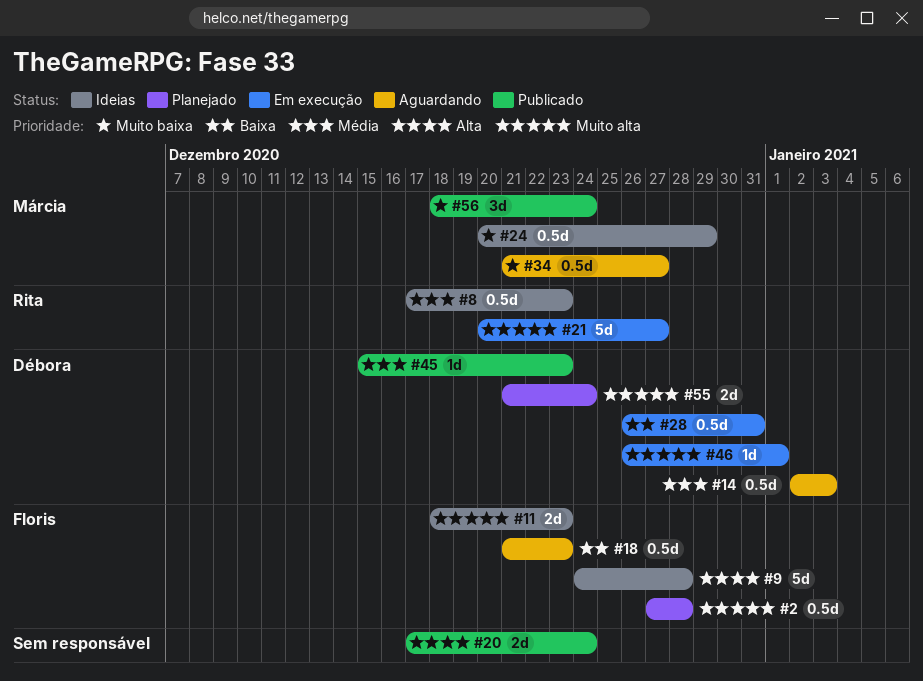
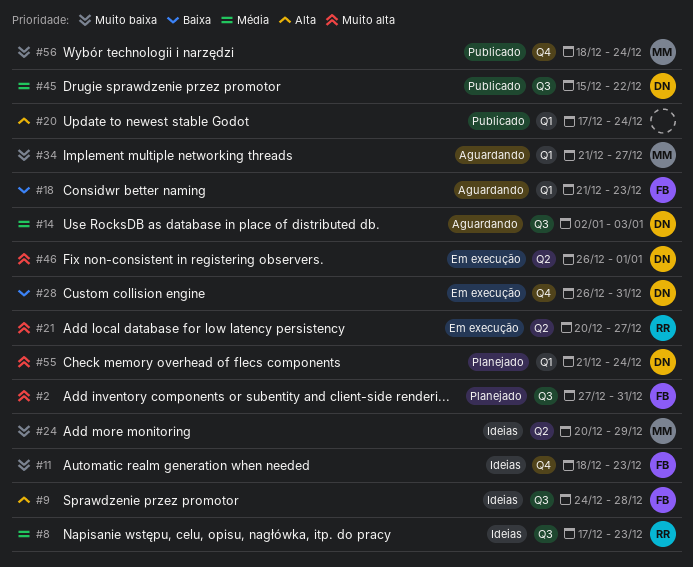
#2, due: Dec 28 -> Dec 31
#11, priority: Muito alta -> Muito baixa
#45, due: Dec 23 -> Dec 22

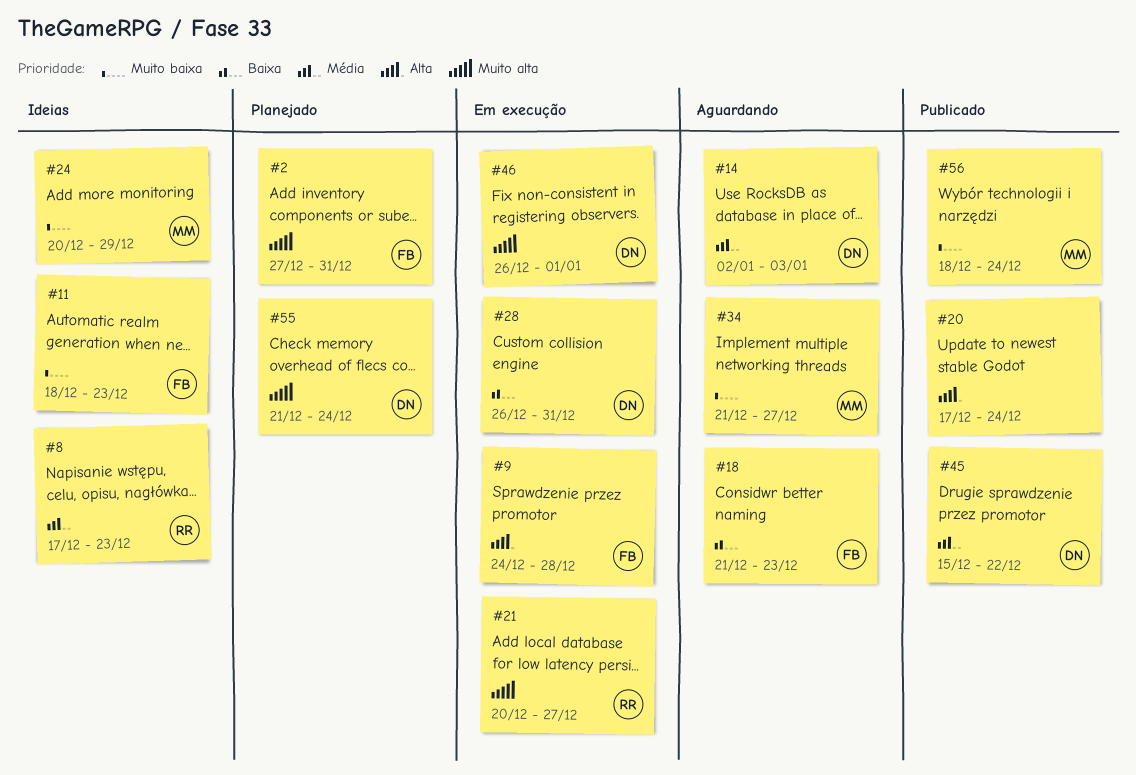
#9, status: Ideias -> Em execução

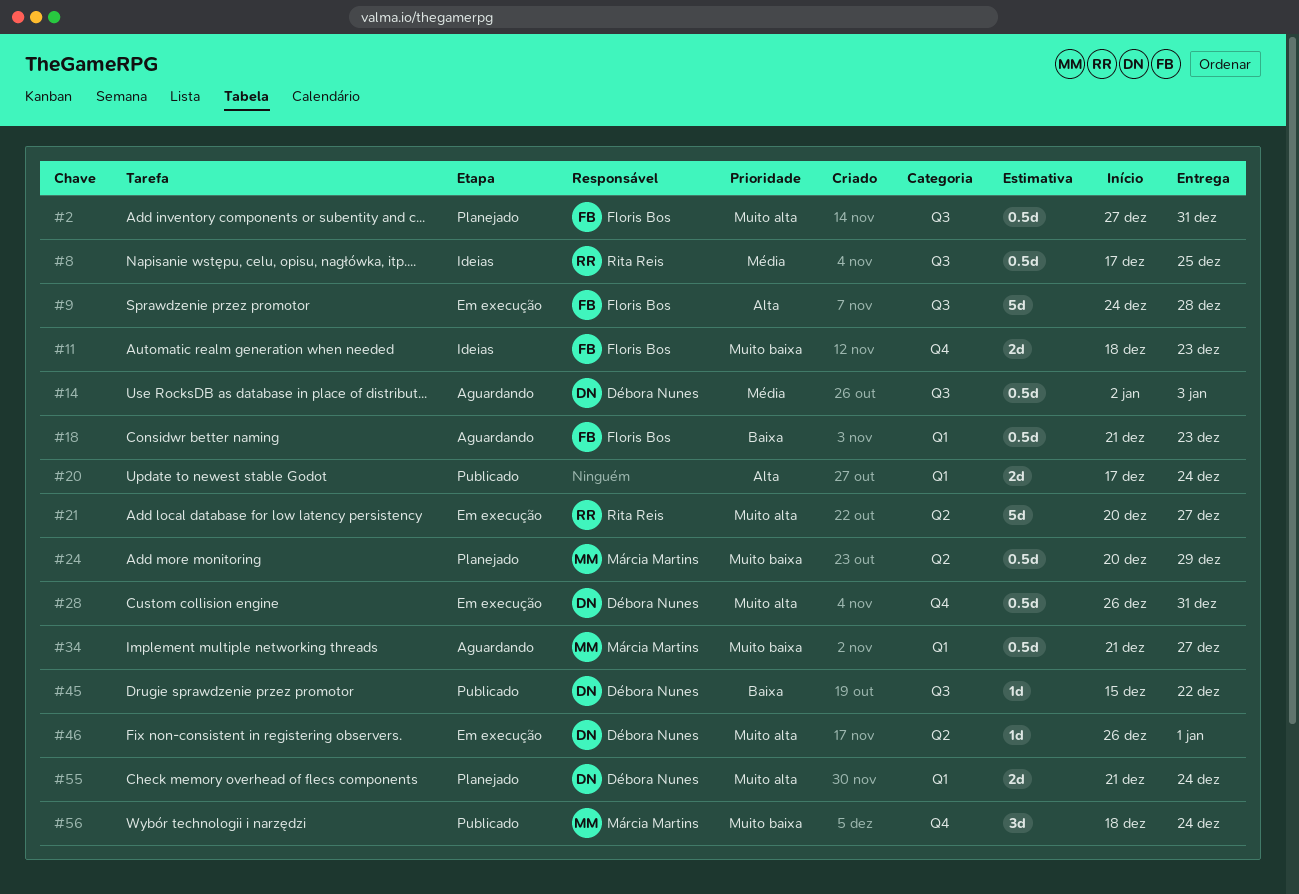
#8, due: Dec 23 -> Dec 25
#24, status: Ideias -> Planejado
#28, priority: Baixa -> Muito alta
#45, priority: Média -> Baixa

